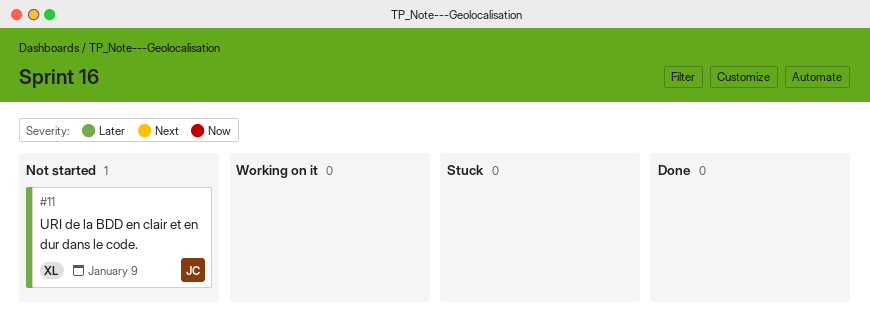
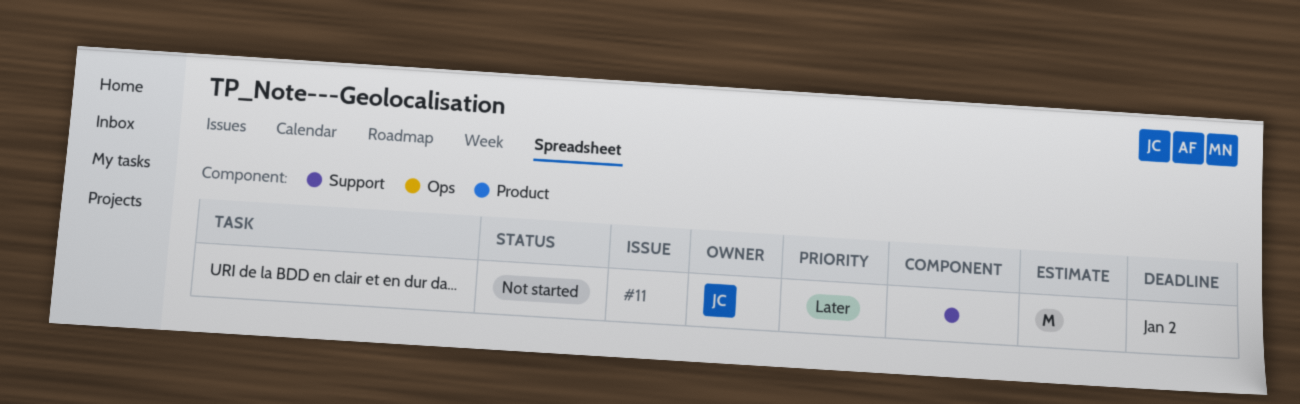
#11, estimate: XL -> M
#11, due: Jan 9 -> Jan 2

